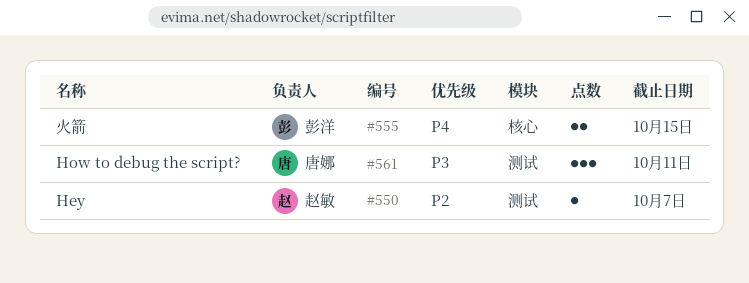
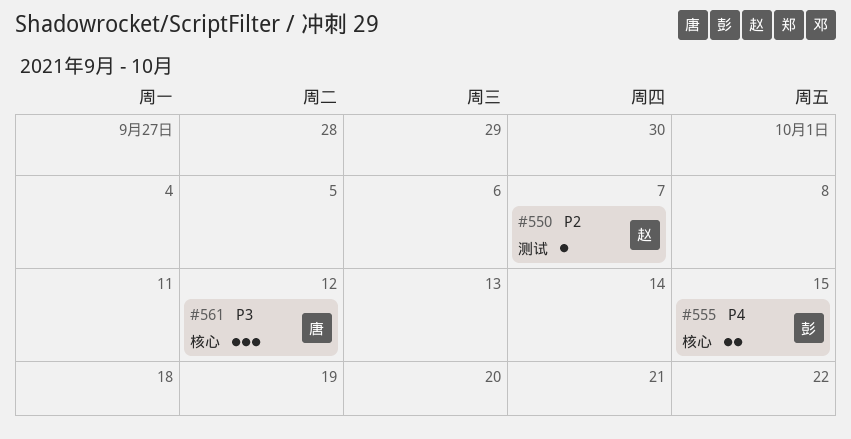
#561, label: 测试 -> 核心
#561, due: Oct 11 -> Oct 12

